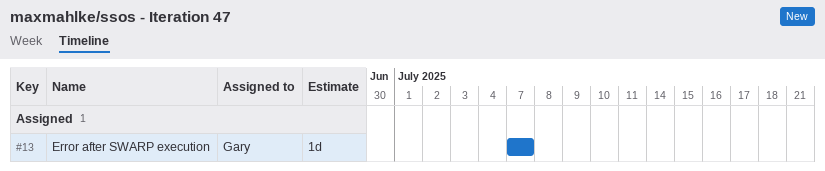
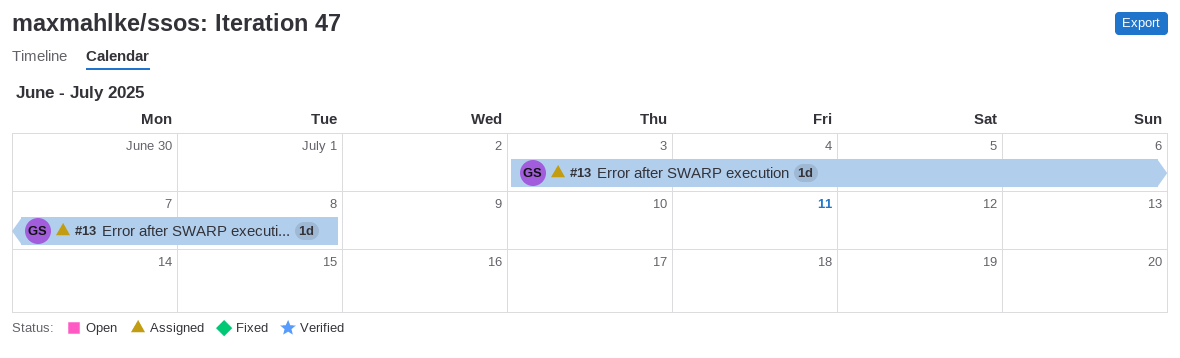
#13, start: Jul 7 -> Jul 3
#13, due: Jul 7 -> Jul 8

